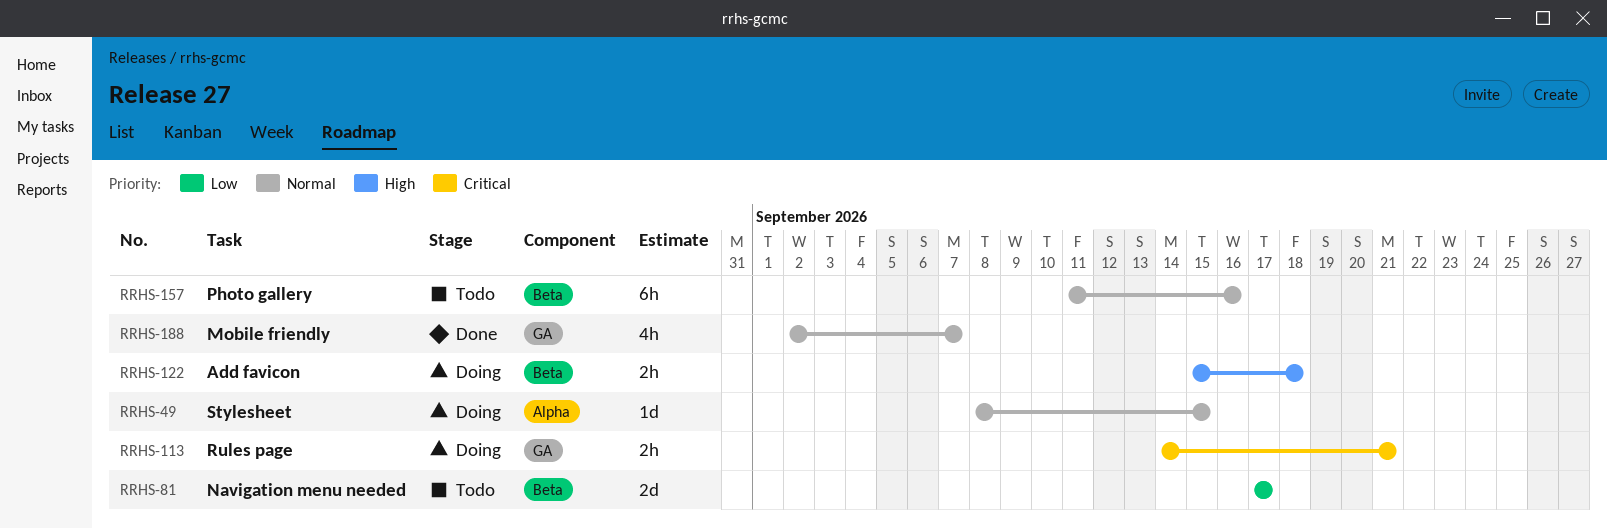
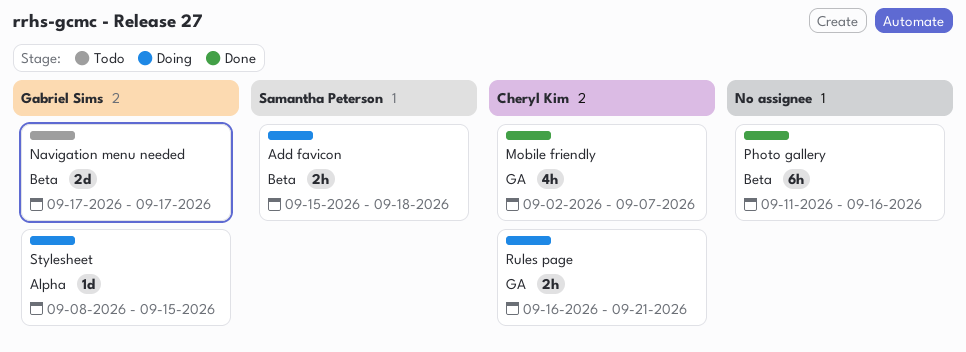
Photo gallery, status: Todo -> Done
Rules page, start: Sep 14 -> Sep 16

